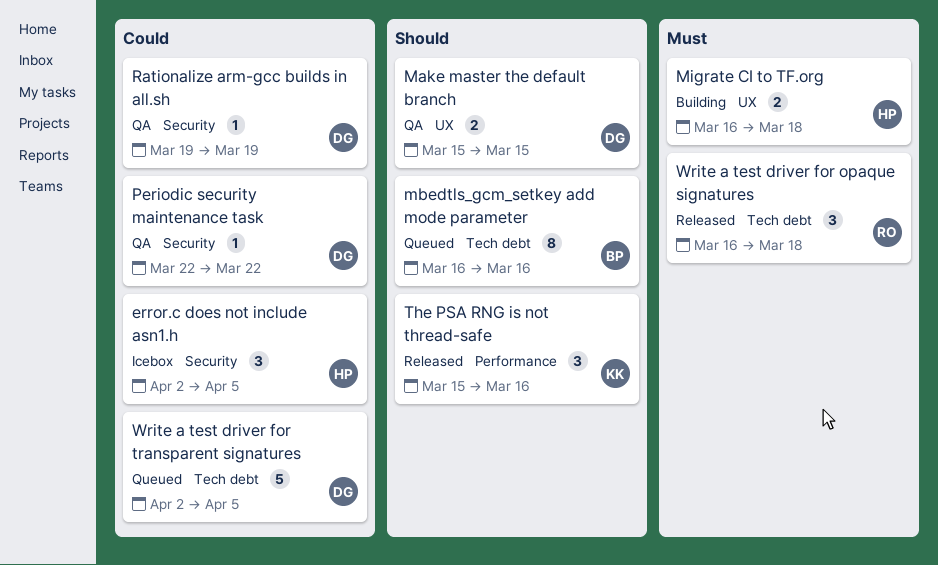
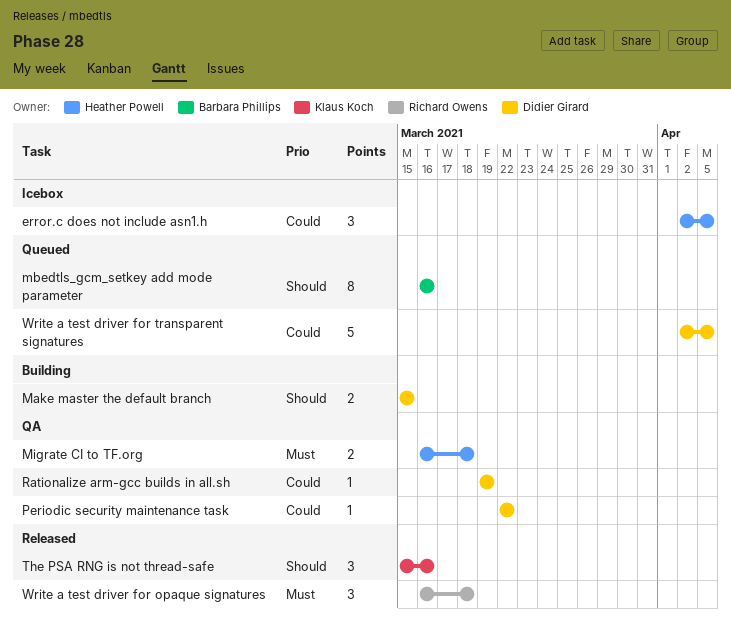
Make master the default branch, status: QA -> Building
Migrate CI to TF.org, status: Building -> QA

